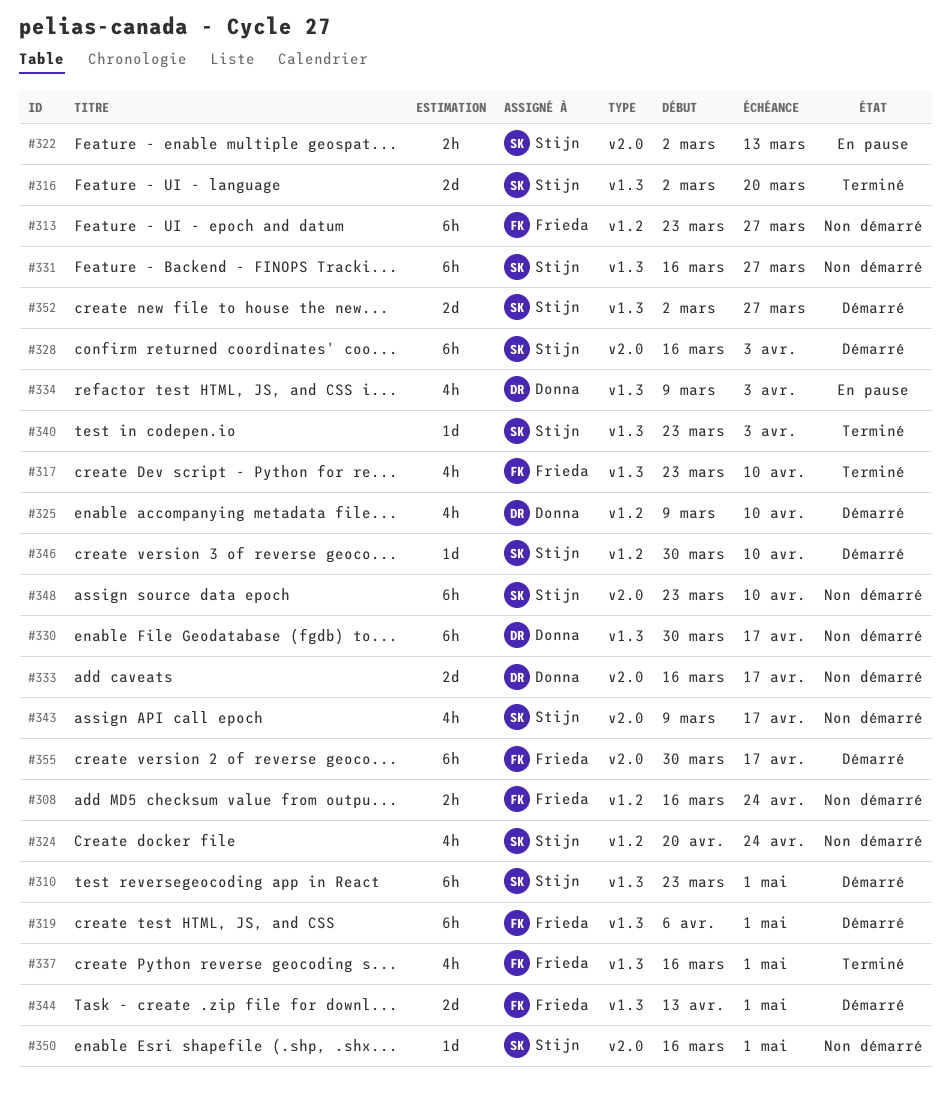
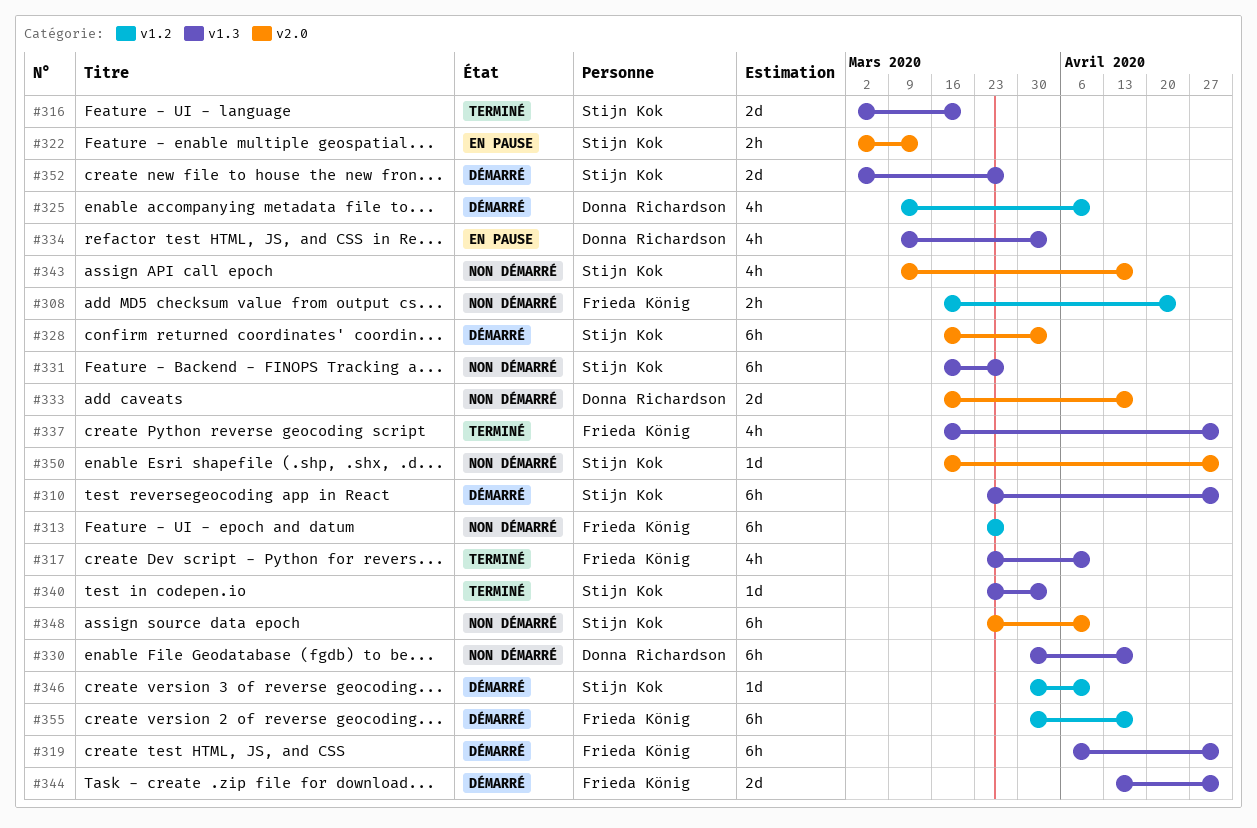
#324: present -> none
#355, label: v2.0 -> v1.2

